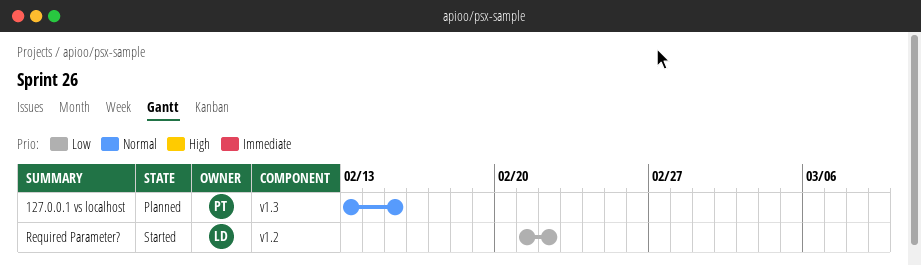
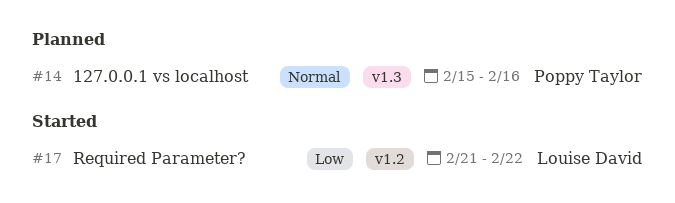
127.0.0.1 vs localhost, start: Feb 13 -> Feb 15
127.0.0.1 vs localhost, due: Feb 15 -> Feb 16

